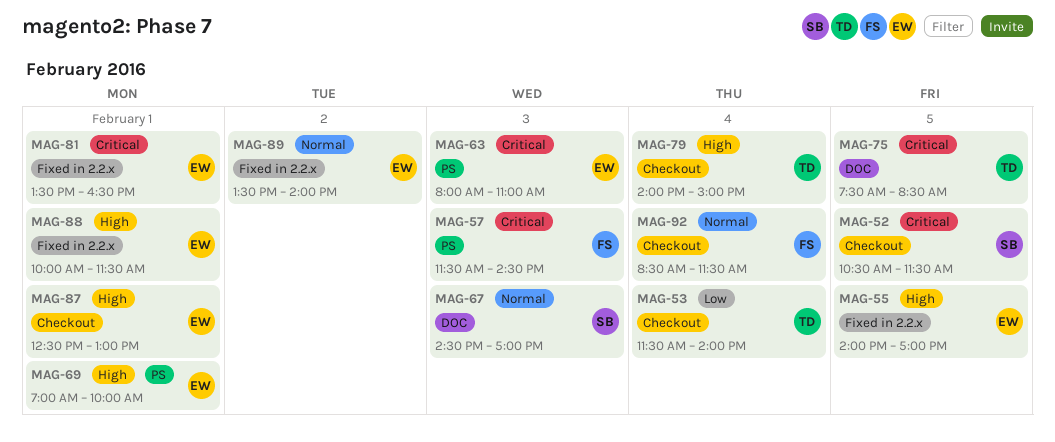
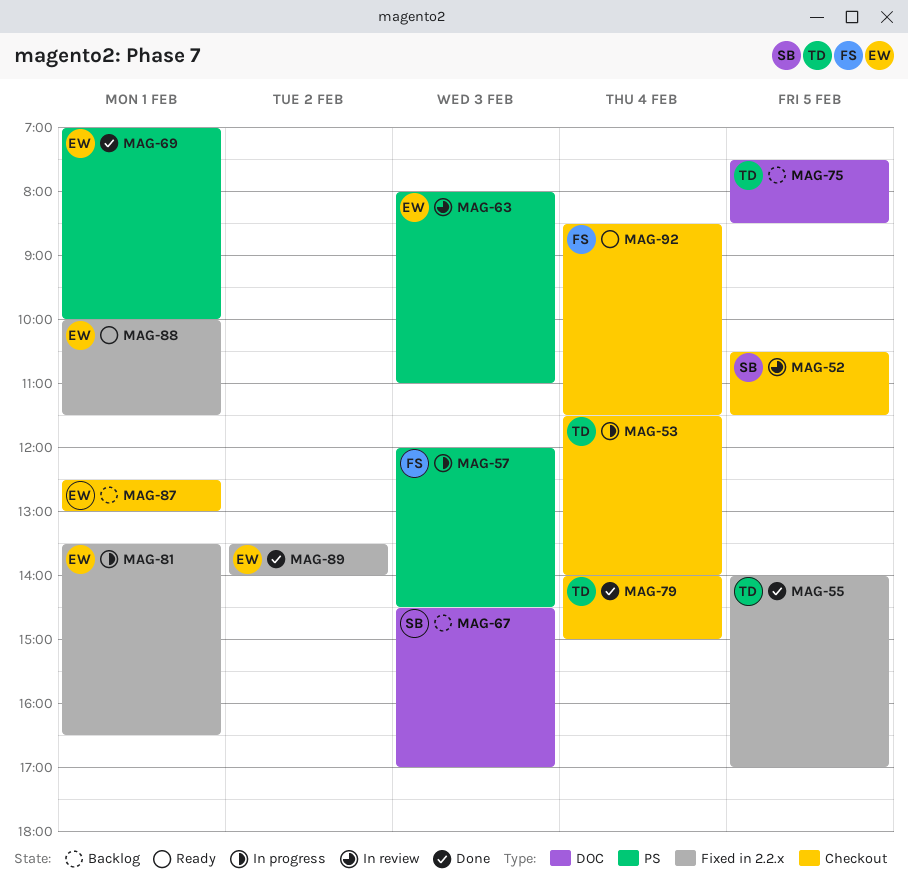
MAG-55, owner: EW -> TD
MAG-57, begins: 11:30 -> 12:00

